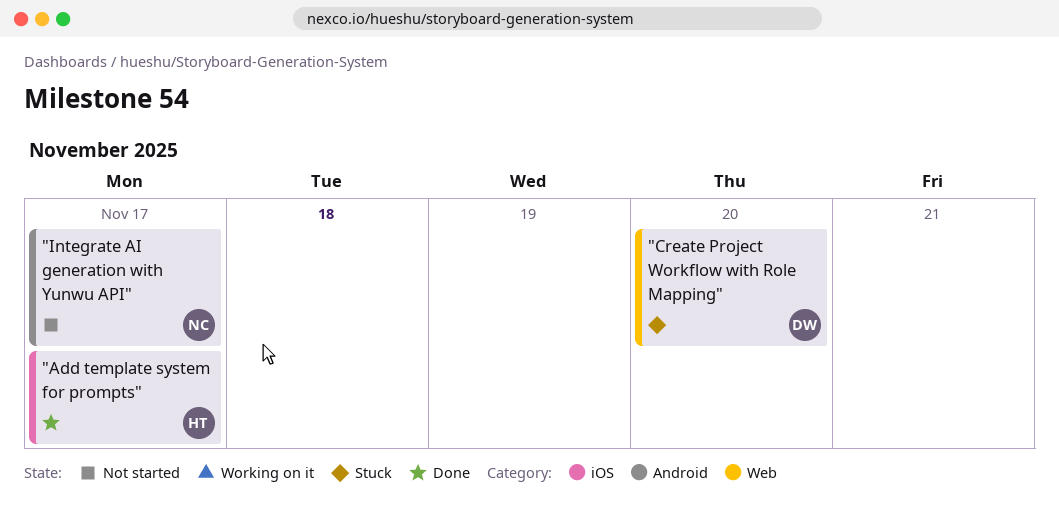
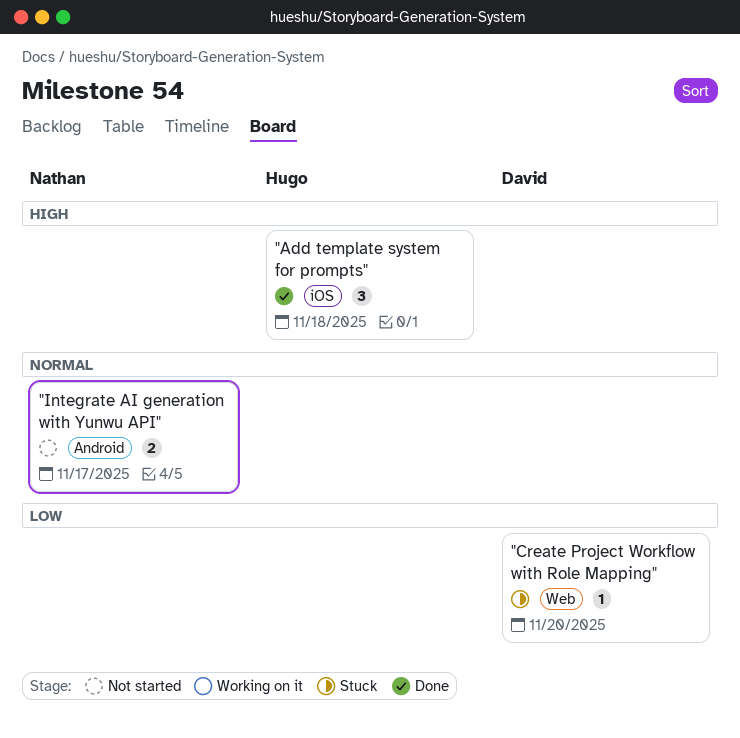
"Add template system for prompts", due: Nov 17 -> Nov 18

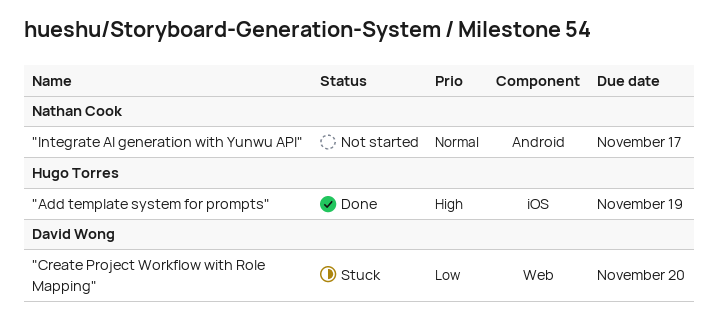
"Add template system for prompts", due: Nov 18 -> Nov 19

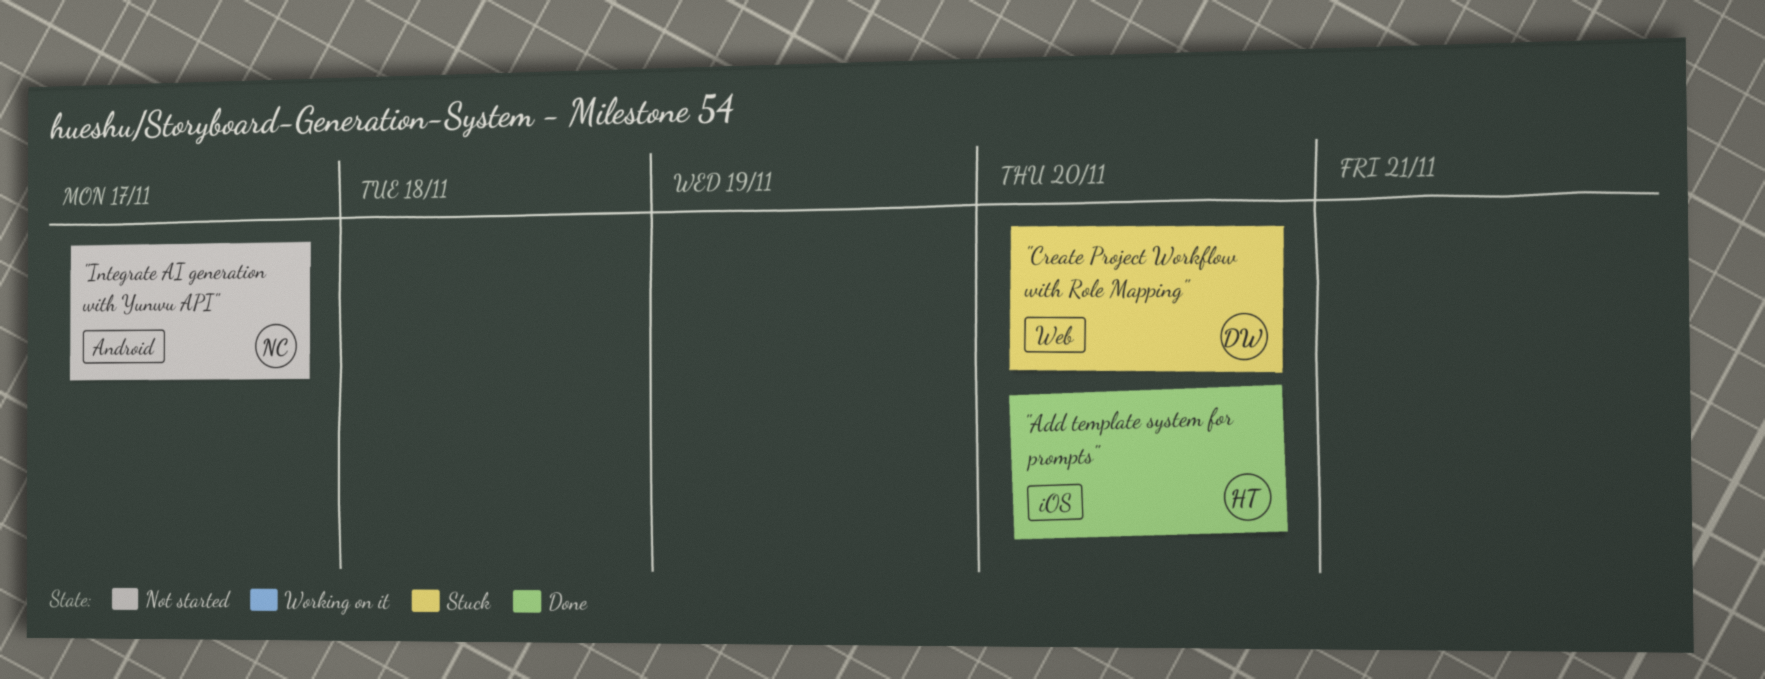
"Add template system for prompts", due: Nov 19 -> Nov 20

